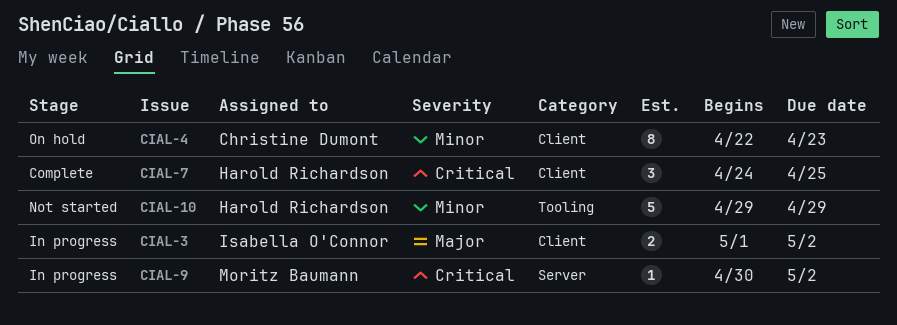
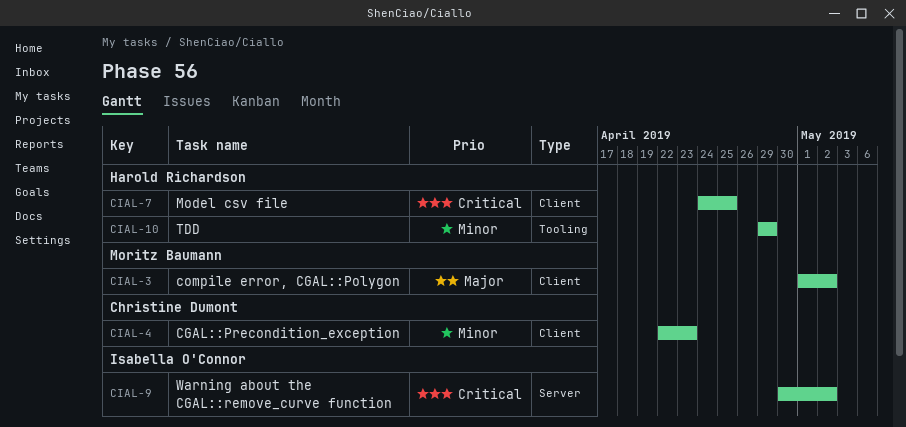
CIAL-3, owner: Isabella O'Connor -> Moritz Baumann
CIAL-9, owner: Moritz Baumann -> Isabella O'Connor

